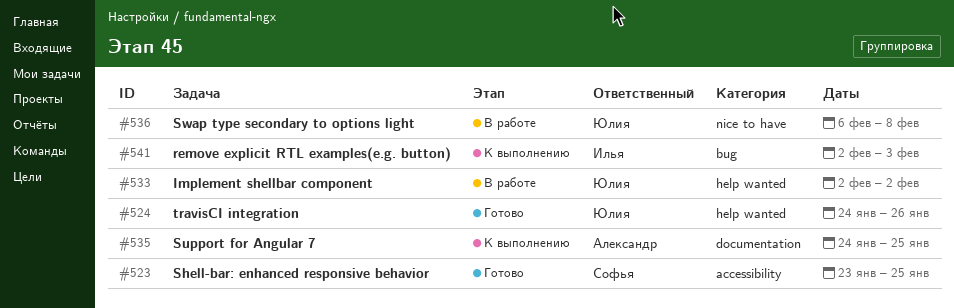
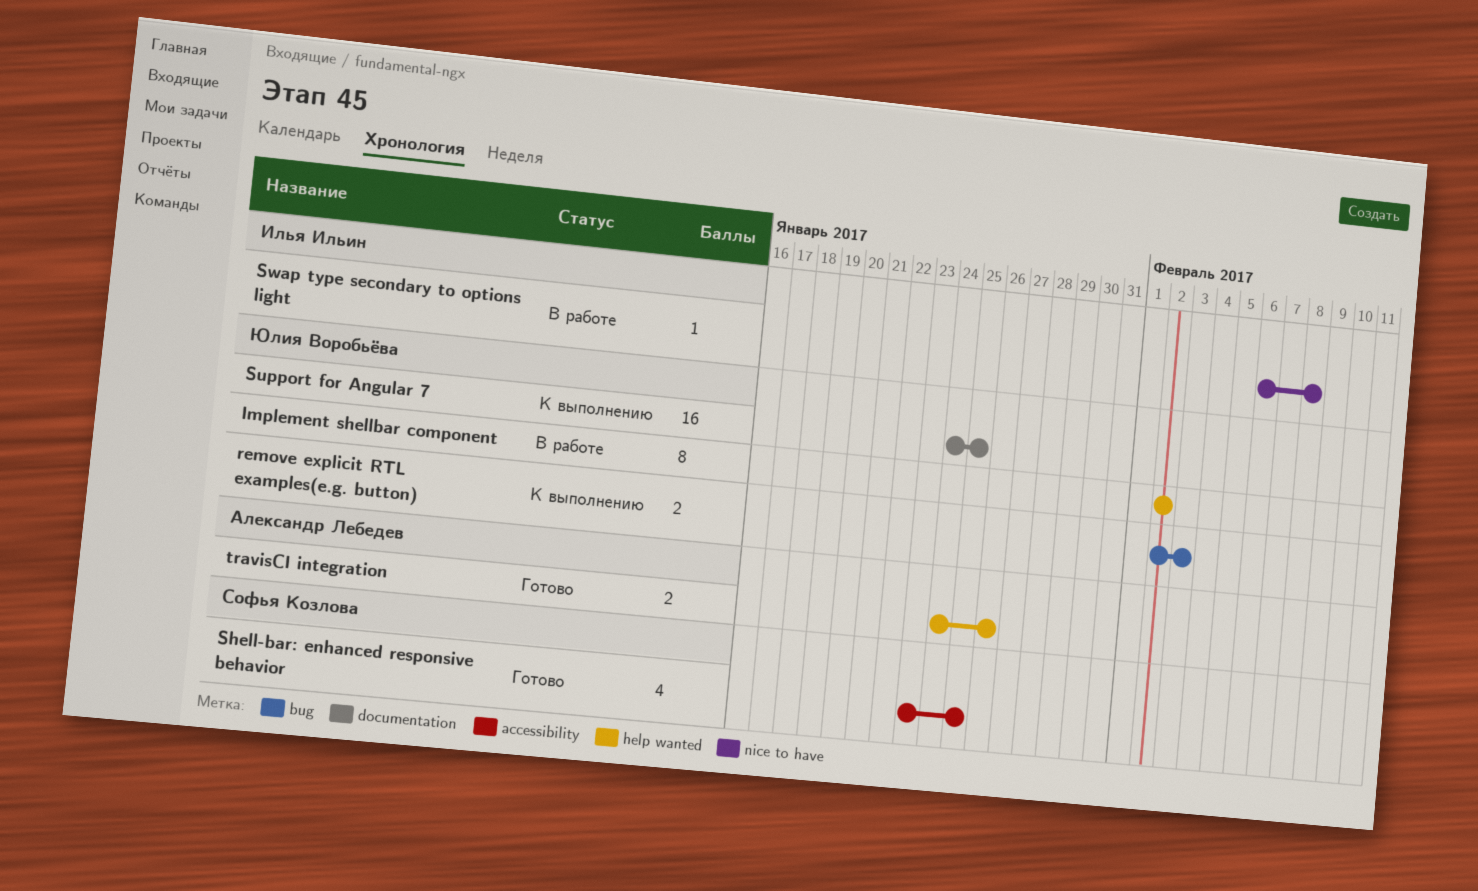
remove explicit RTL examples(e.g. button), owner: Илья Ильин -> Юлия Воробьёва
Support for Angular 7, owner: Александр Лебедев -> Юлия Воробьёва
Swap type secondary to options light, owner: Юлия Воробьёва -> Илья Ильин
travisCI integration, owner: Юлия Воробьёва -> Александр Лебедев

